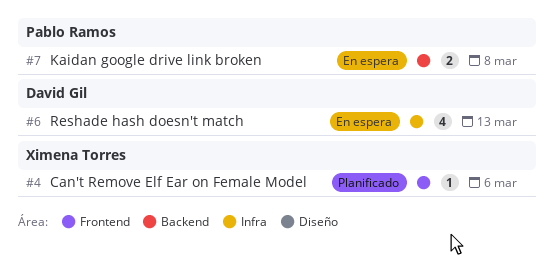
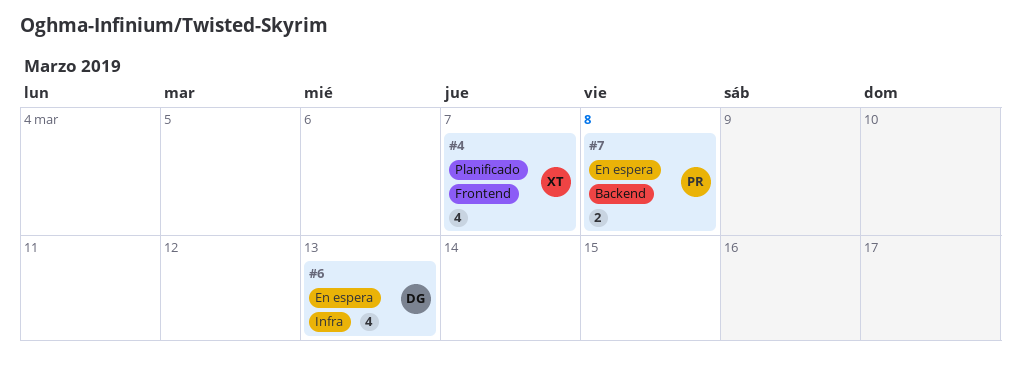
#4, estimate: 1 -> 4
#4, due: Mar 6 -> Mar 7

